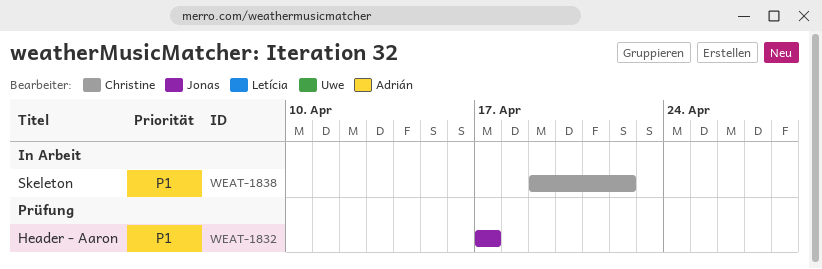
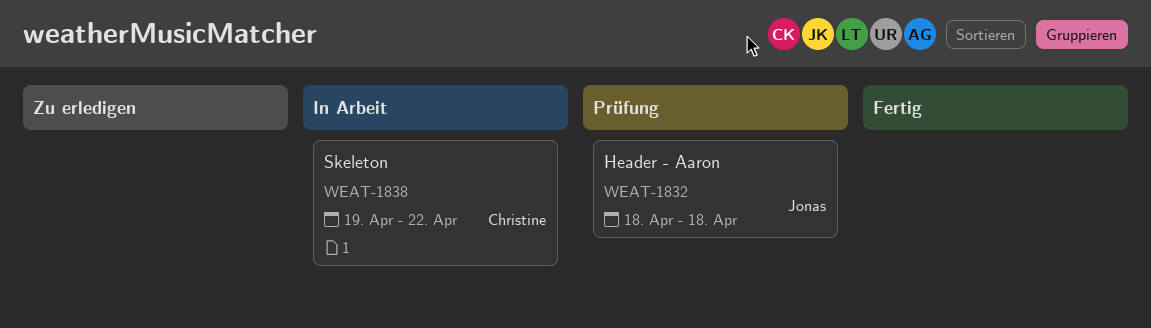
WEAT-1832, start: Apr 17 -> Apr 18
WEAT-1832, due: Apr 17 -> Apr 18

